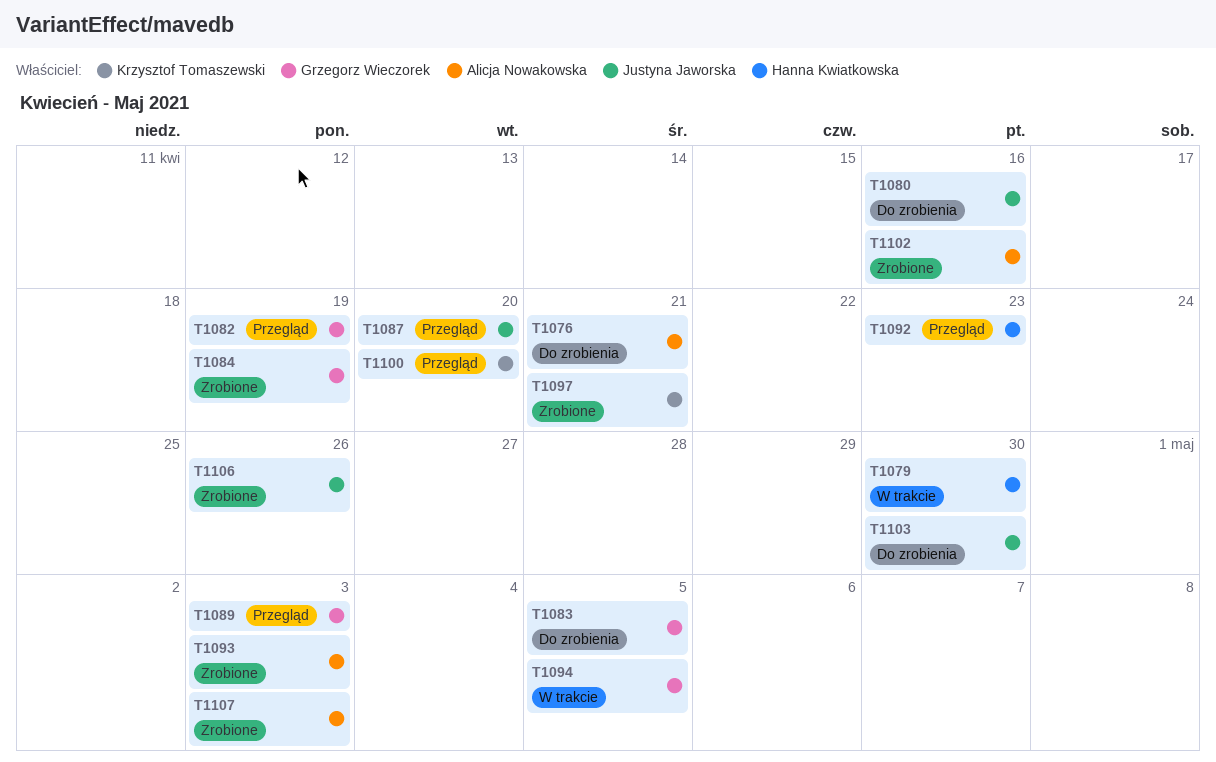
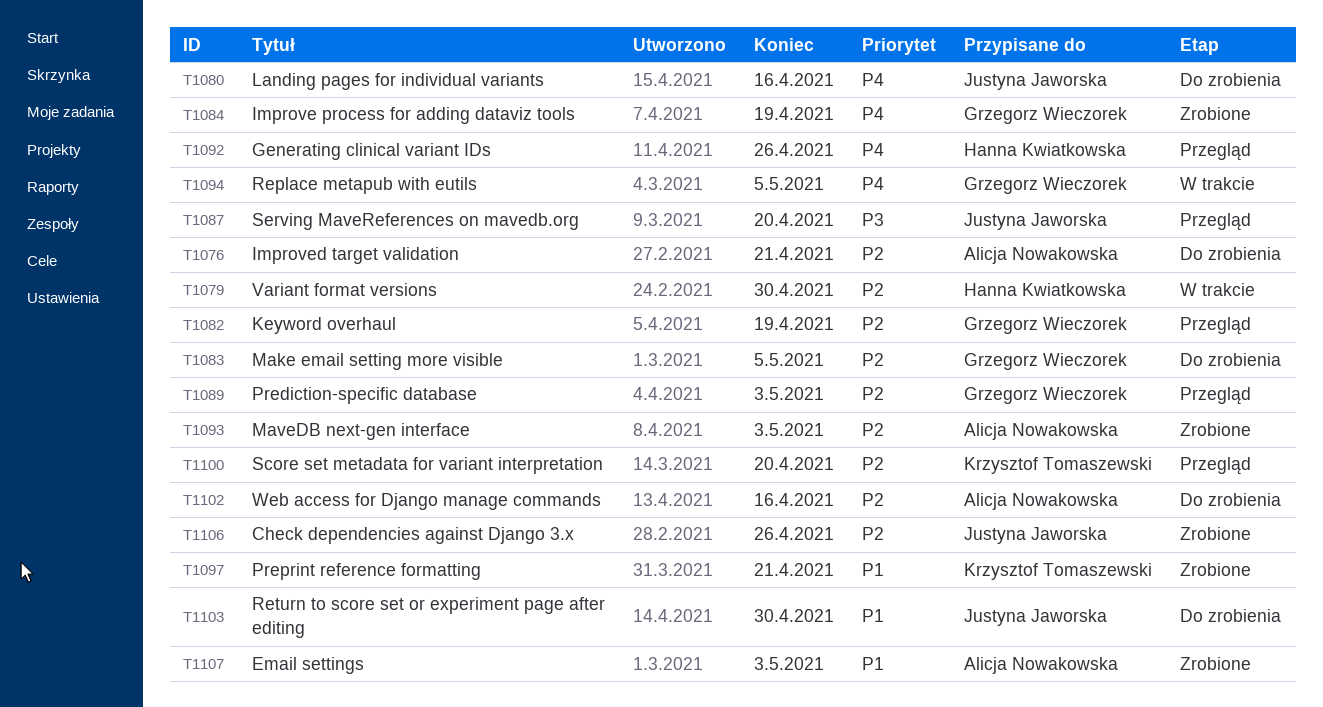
T1092, due: Apr 23 -> Apr 26
T1102, status: Zrobione -> Do zrobienia

